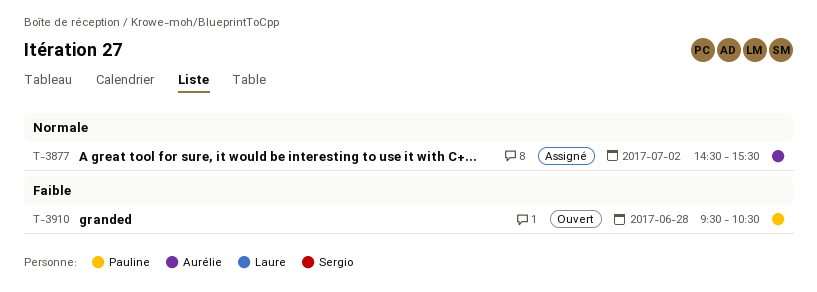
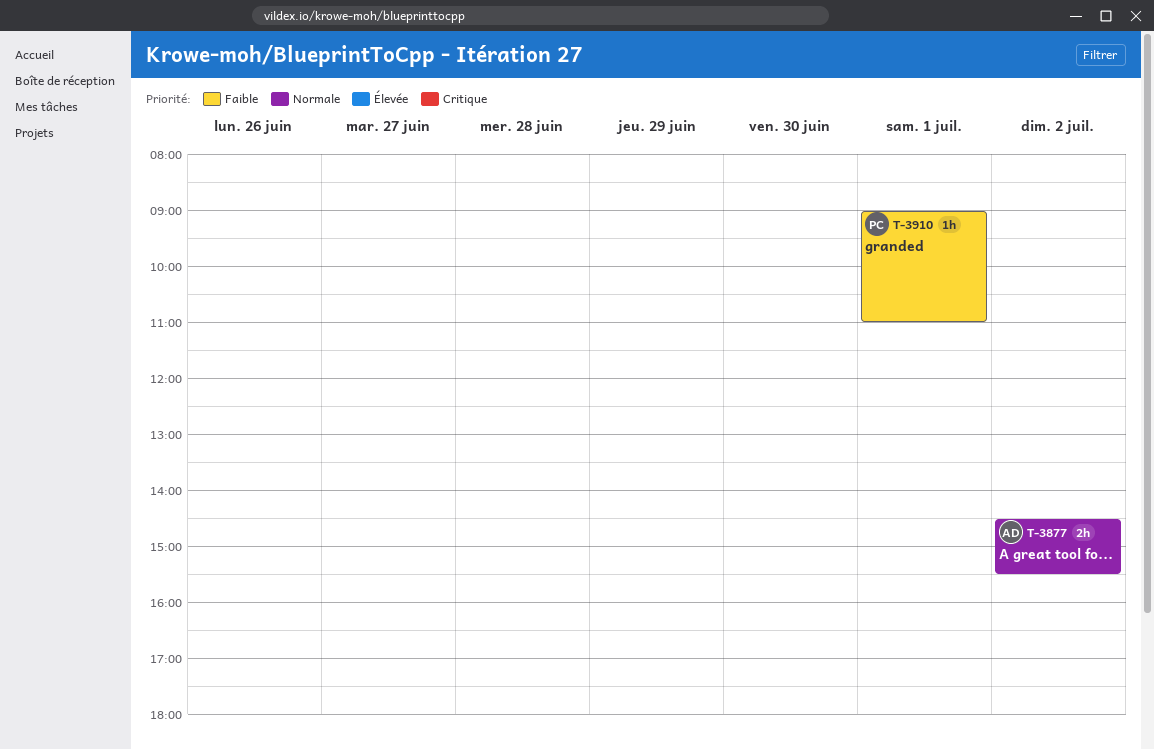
T-3910, day: Jun 28 -> Jul 1
T-3910, begins: 09:30 -> 09:00
T-3910, ends: 10:30 -> 11:00

